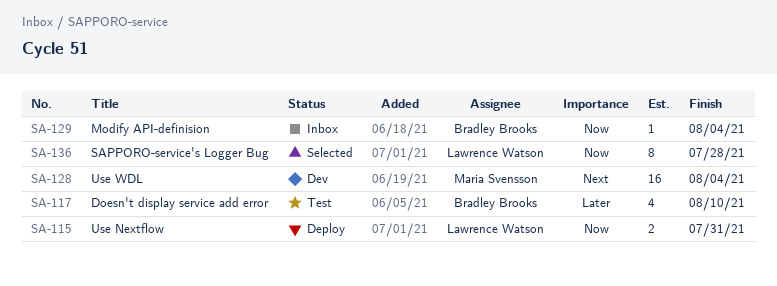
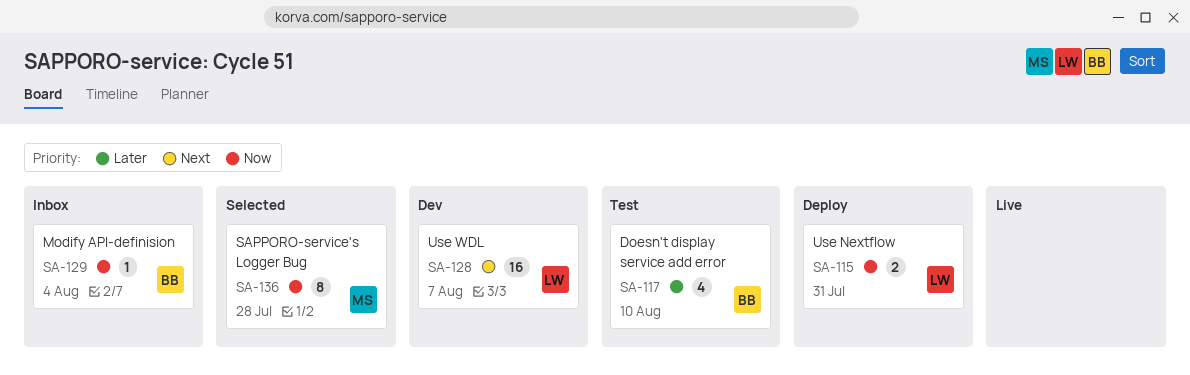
SA-128, owner: Maria Svensson -> Lawrence Watson
SA-128, due: Aug 4 -> Aug 7
SA-136, owner: Lawrence Watson -> Maria Svensson

